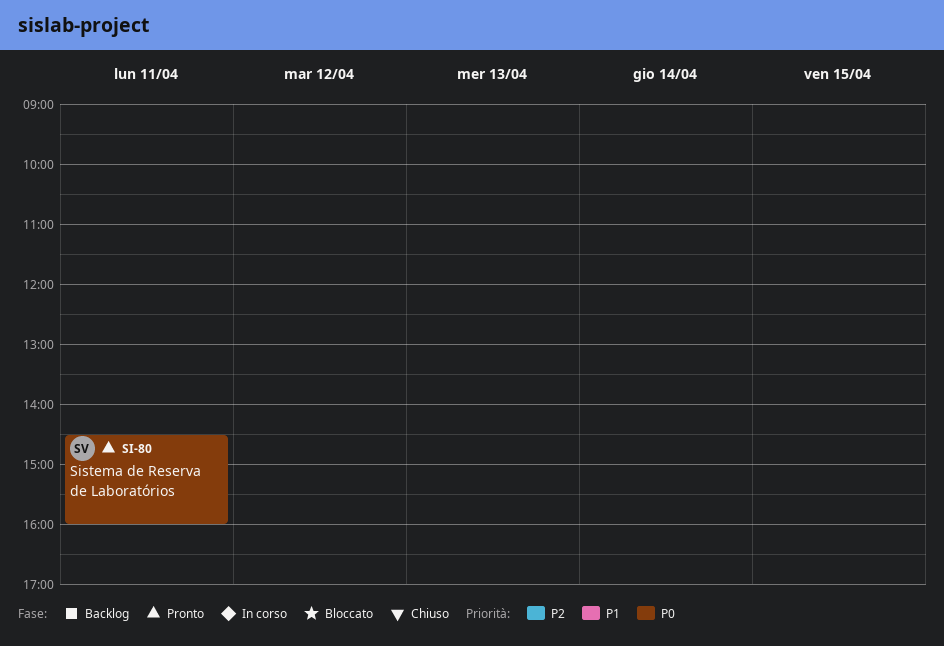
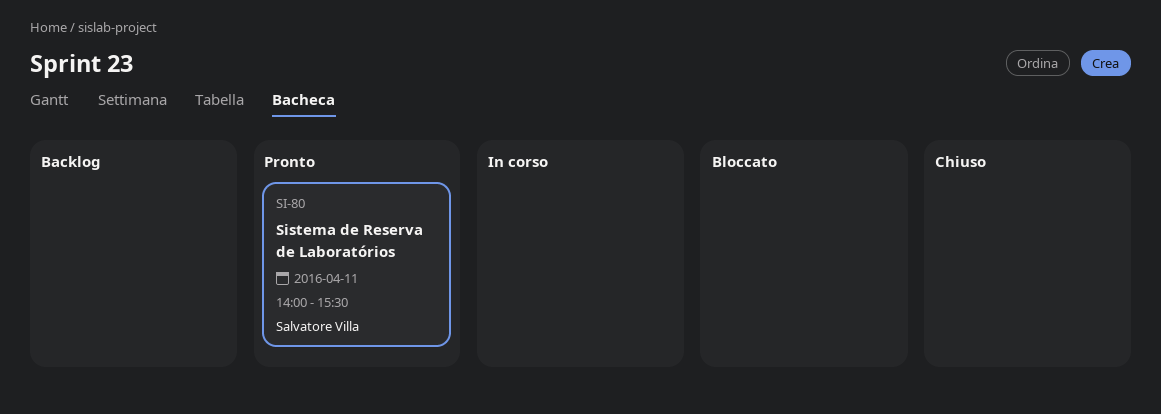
SI-80, begins: 14:30 -> 14:00
SI-80, ends: 16:00 -> 15:30

